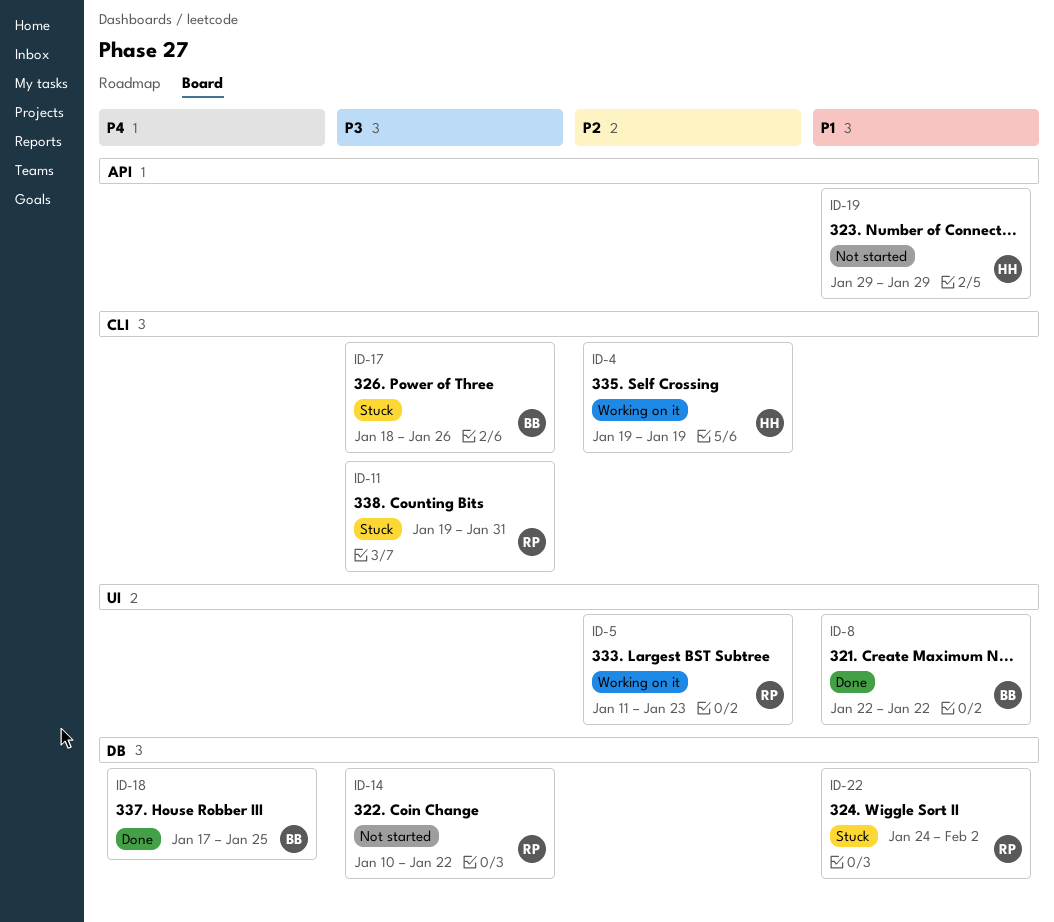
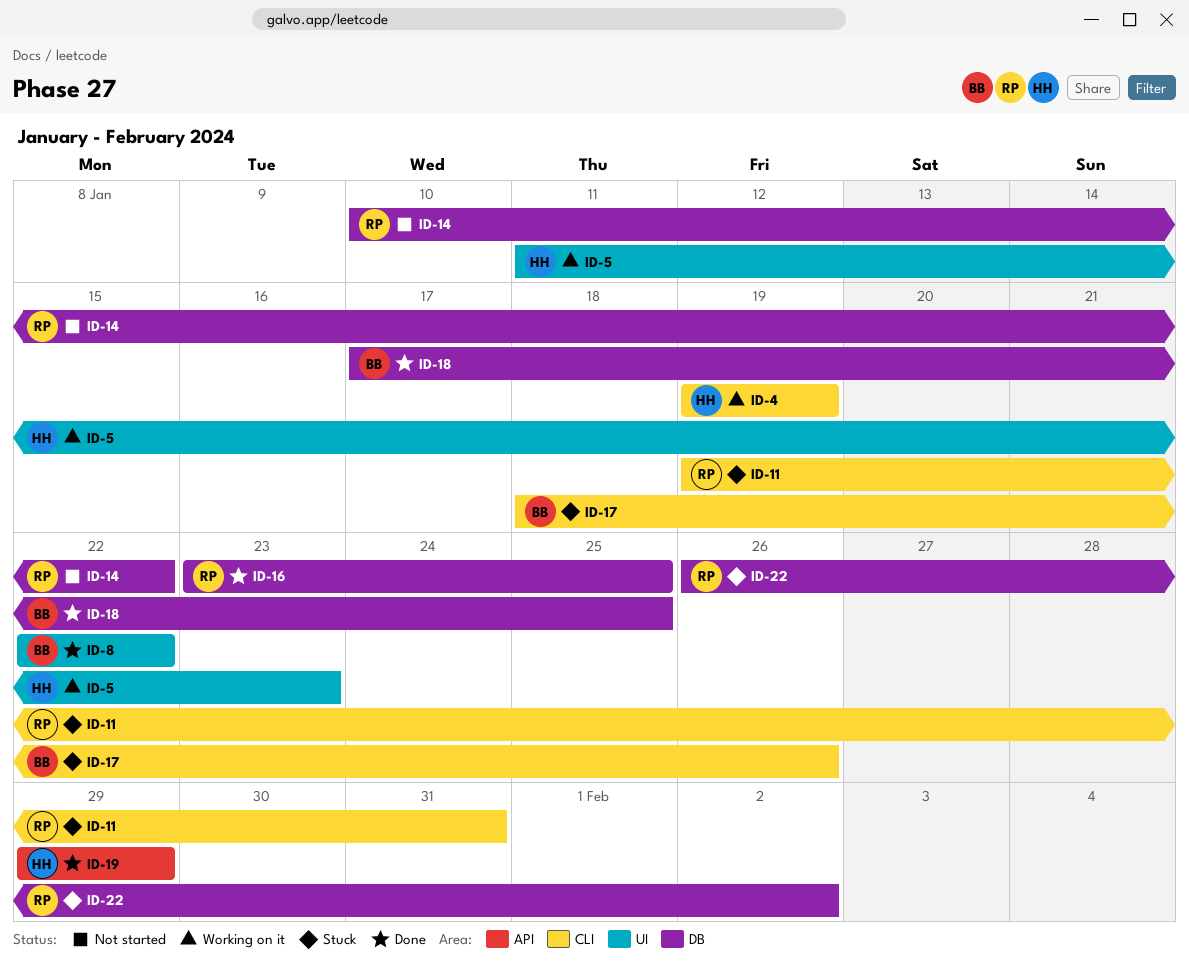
ID-5, owner: RP -> HH
ID-16: none -> present
ID-19, status: Not started -> Done
ID-22, start: Jan 24 -> Jan 26

